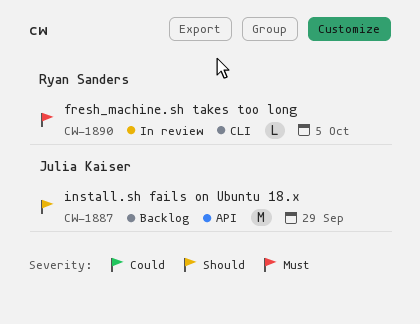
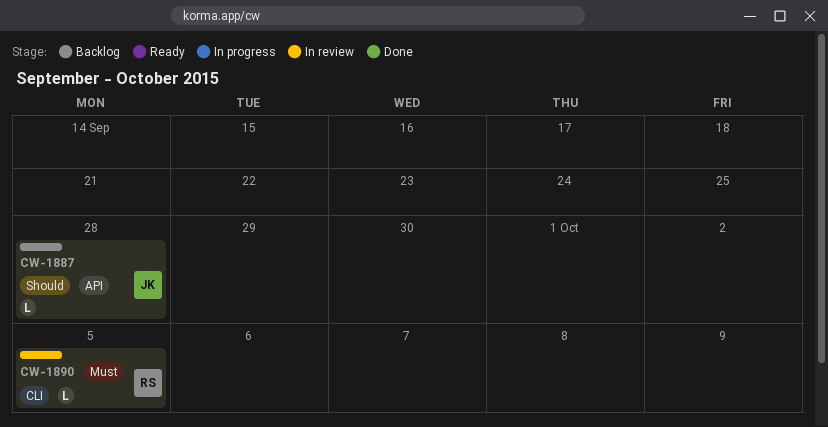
CW-1887, estimate: M -> L
CW-1887, due: Sep 29 -> Sep 28

